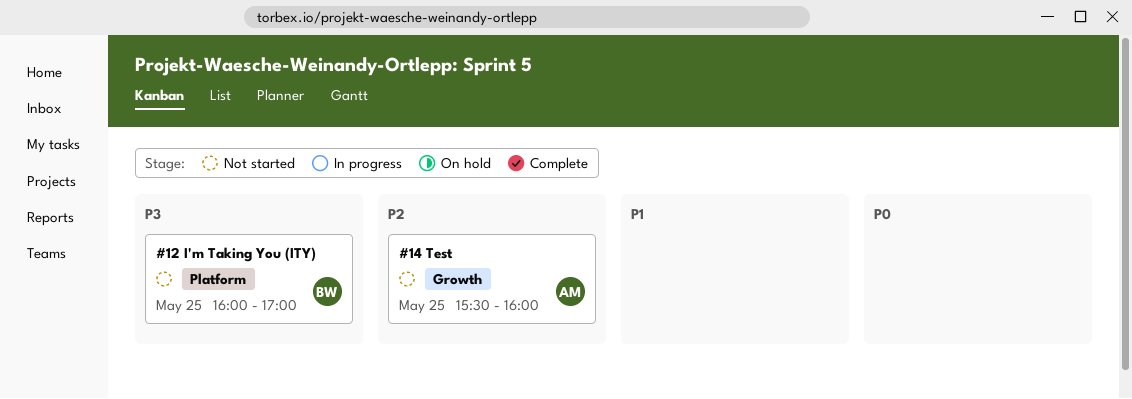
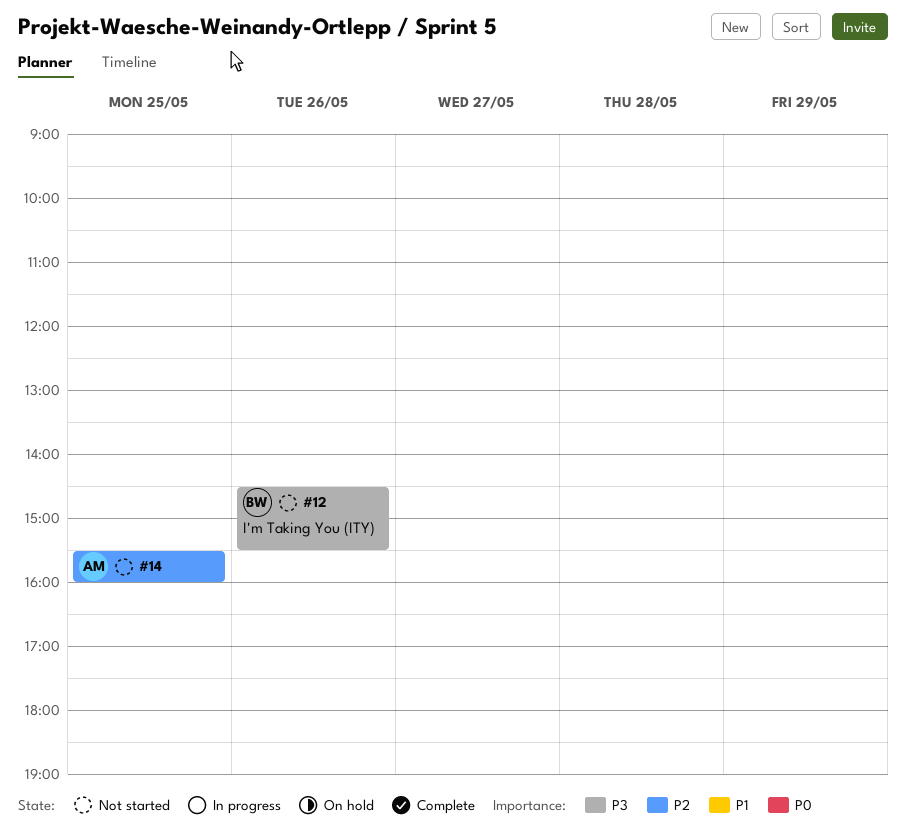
#12, day: May 25 -> May 26
#12, begins: 16:00 -> 14:30
#12, ends: 17:00 -> 15:30

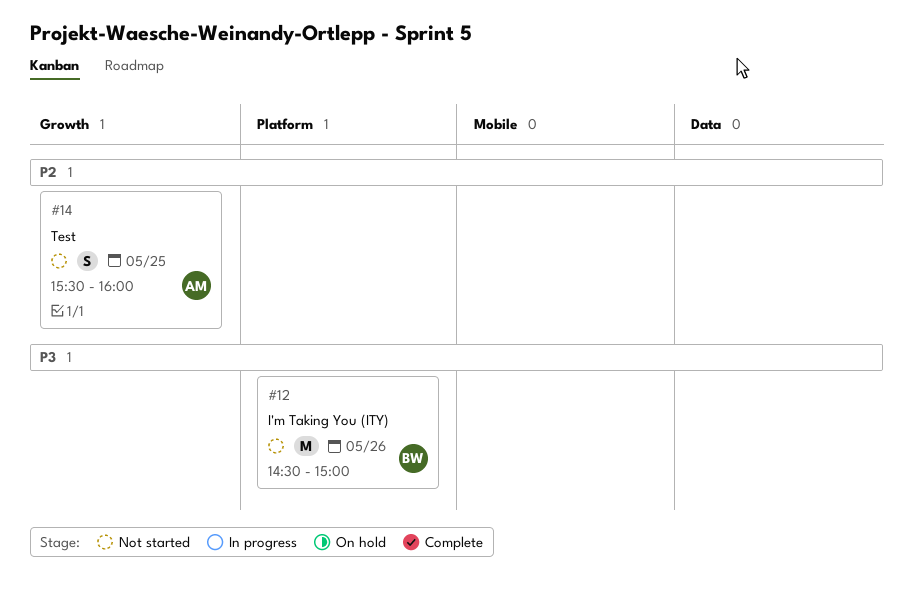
#12, ends: 15:30 -> 15:00

